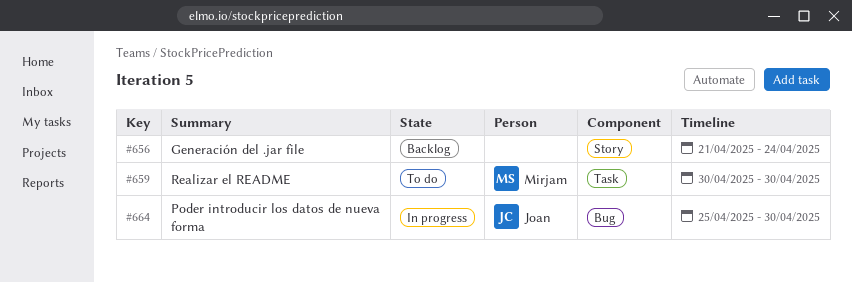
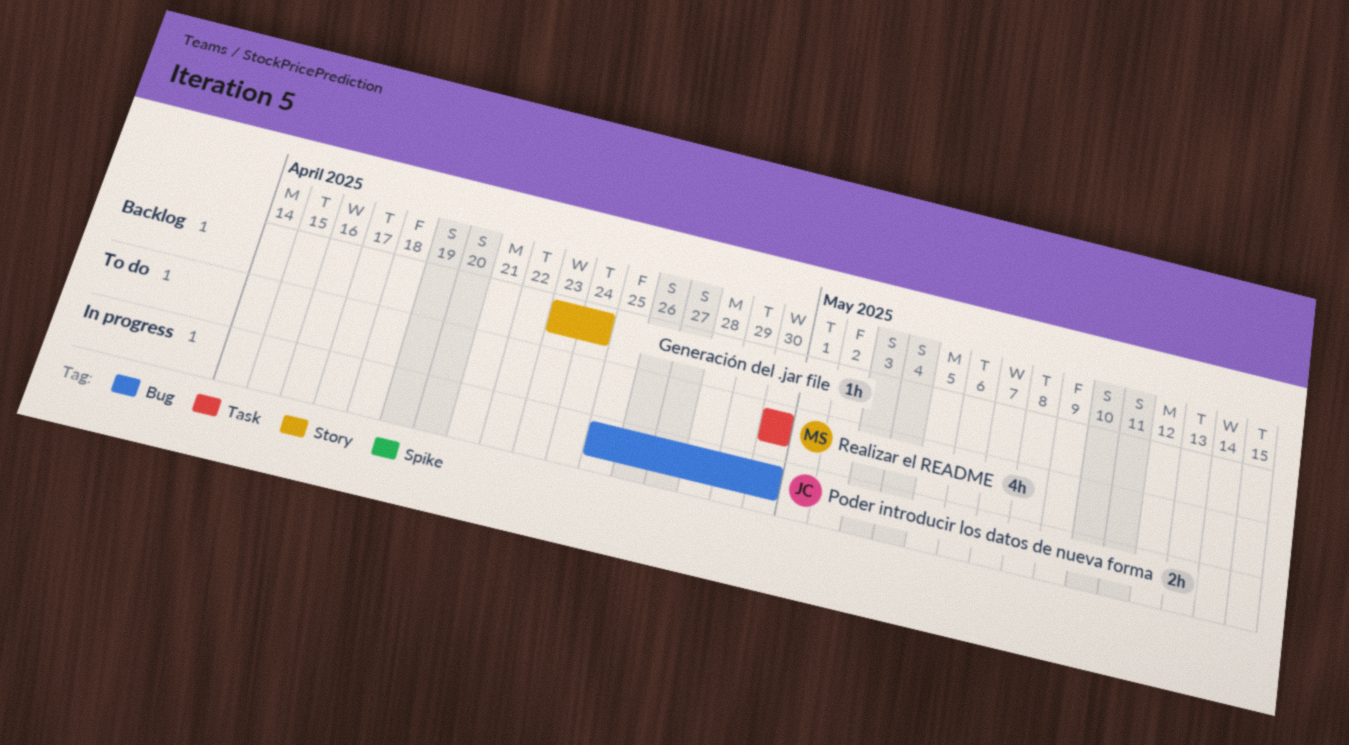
Generación del .jar file, start: Apr 21 -> Apr 23

